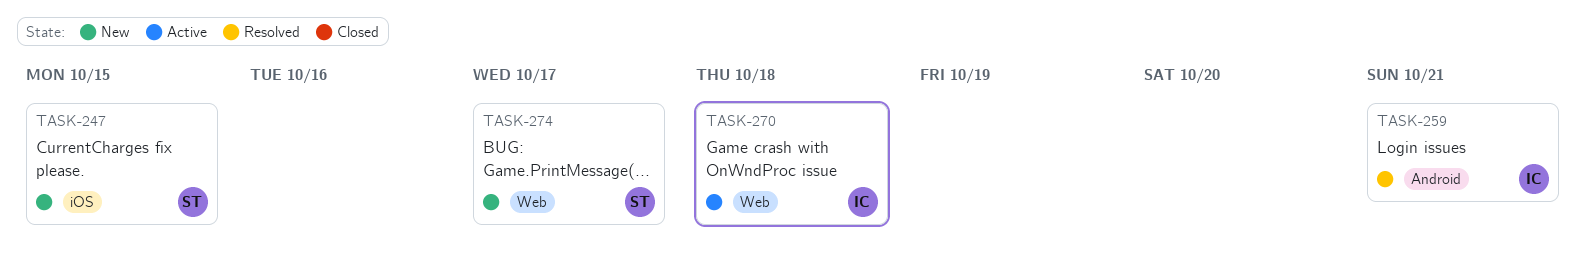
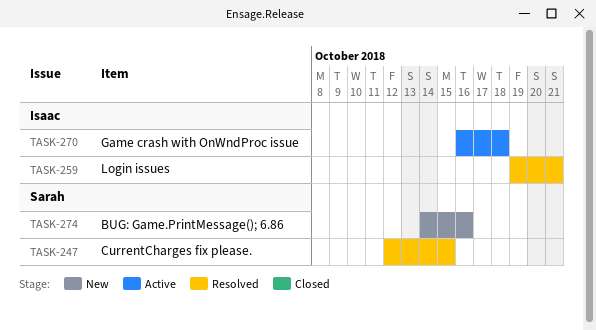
TASK-247, status: New -> Resolved
TASK-274, due: Oct 17 -> Oct 16

